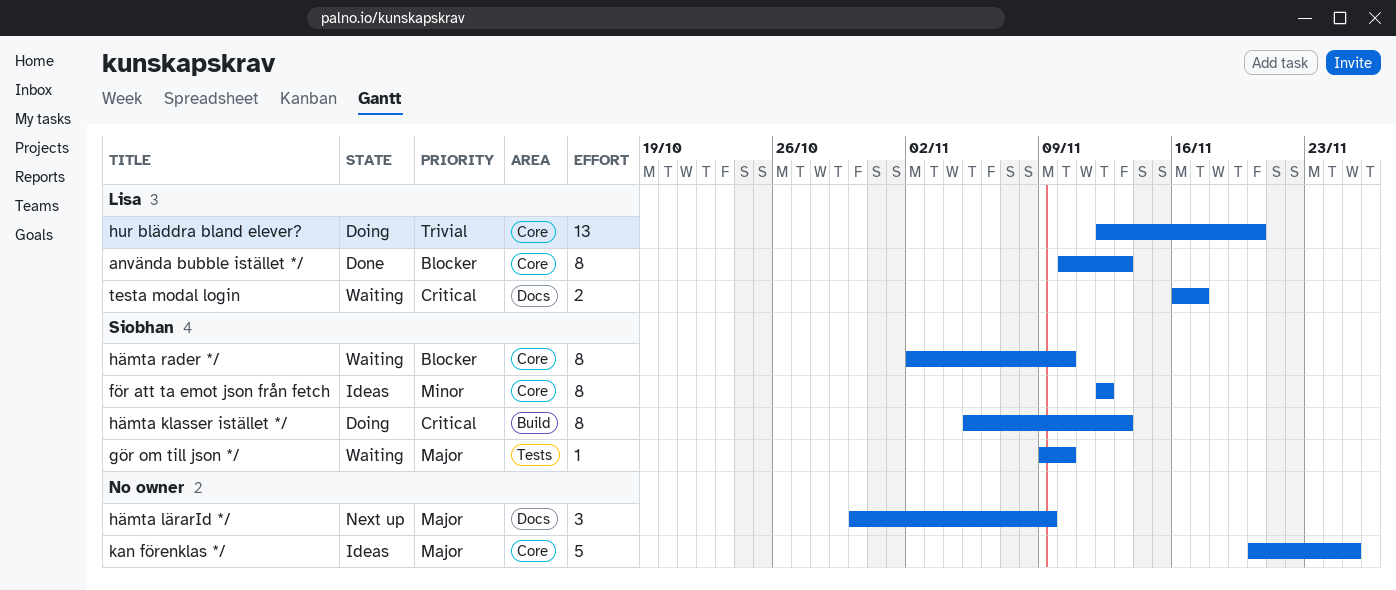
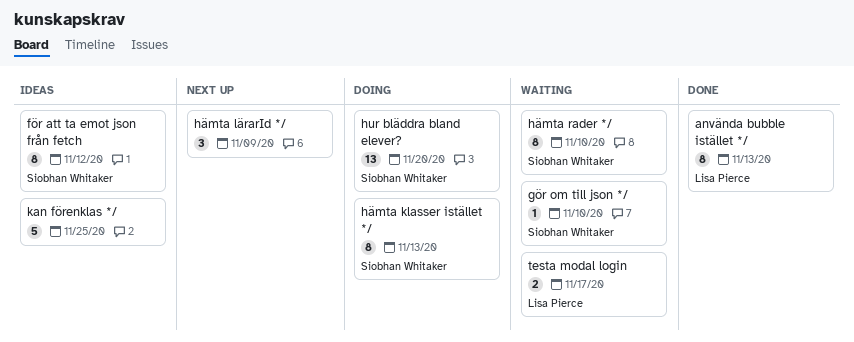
hur bläddra bland elever?, owner: Lisa Pierce -> Siobhan Whitaker

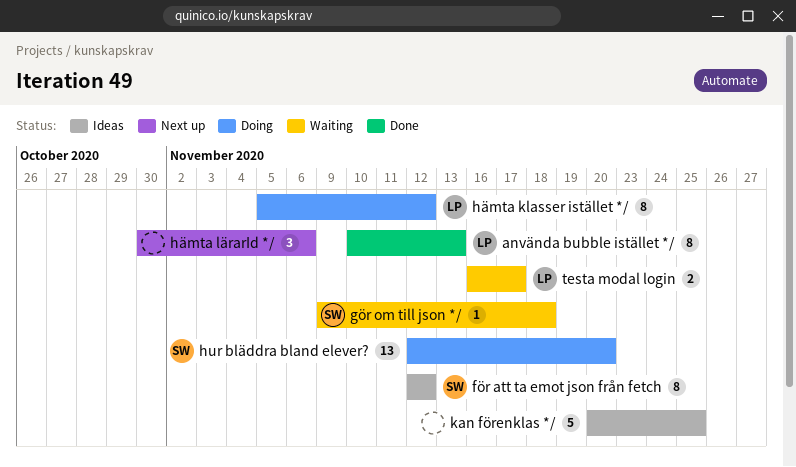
gör om till json */, due: Nov 10 -> Nov 18
hämta klasser istället */, owner: Siobhan Whitaker -> Lisa Pierce
hämta klasser istället */, due: Nov 13 -> Nov 12
hämta lärarId */, due: Nov 9 -> Nov 6
hämta rader */: present -> none

